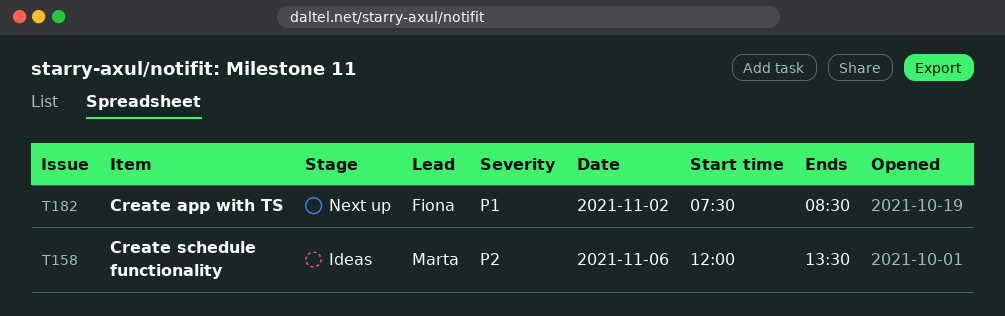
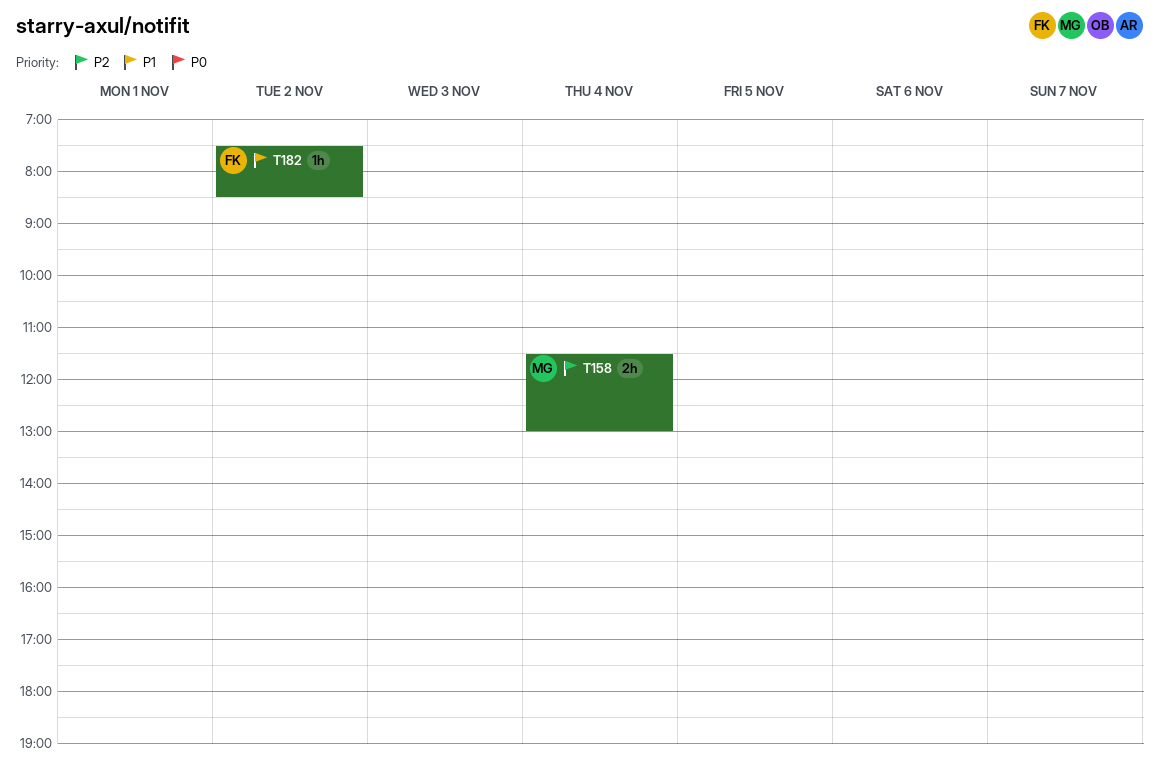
T158, day: Nov 6 -> Nov 4
T158, begins: 12:00 -> 11:30
T158, ends: 13:30 -> 13:00

